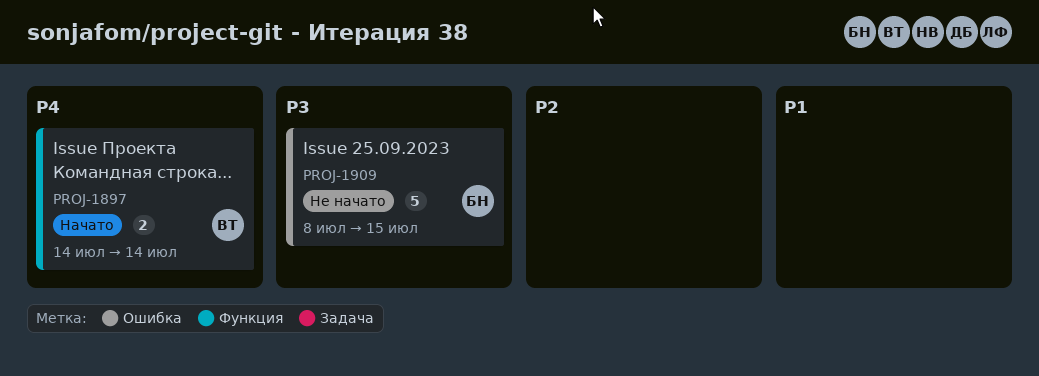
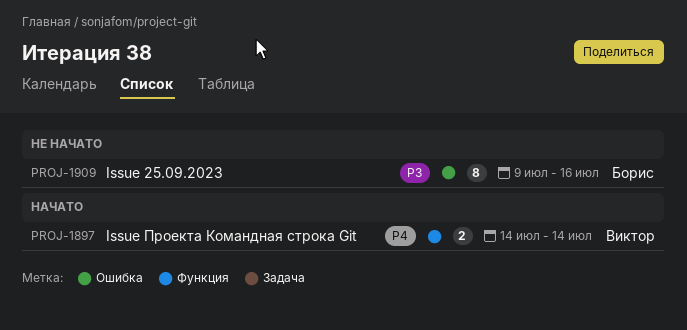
PROJ-1909, estimate: 5 -> 8
PROJ-1909, start: Jul 8 -> Jul 9
PROJ-1909, due: Jul 15 -> Jul 16

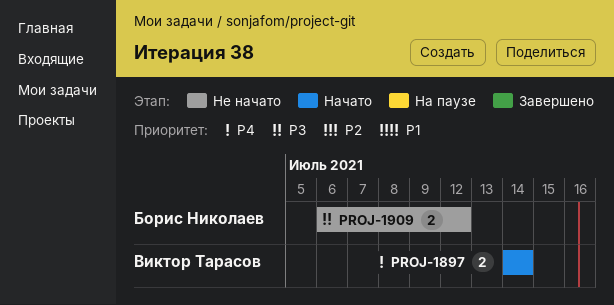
PROJ-1909, estimate: 8 -> 2
PROJ-1909, start: Jul 9 -> Jul 6
PROJ-1909, due: Jul 16 -> Jul 12

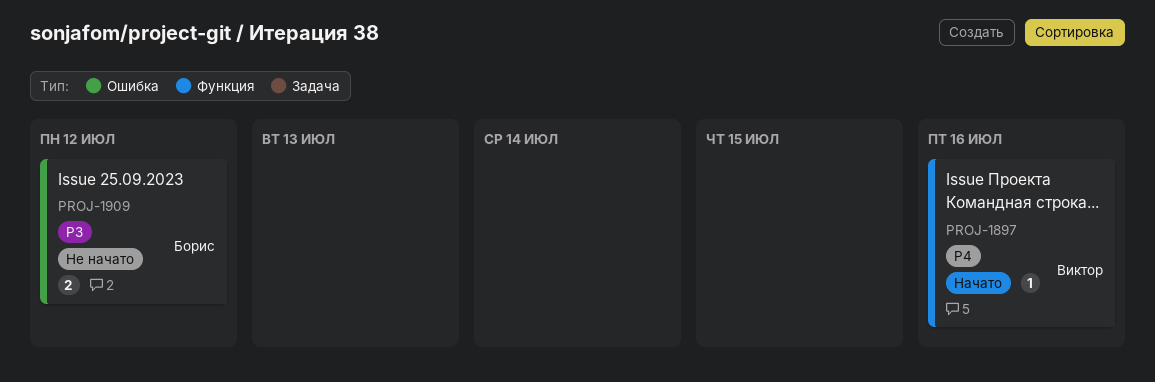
PROJ-1897, estimate: 2 -> 1
PROJ-1897, due: Jul 14 -> Jul 16

